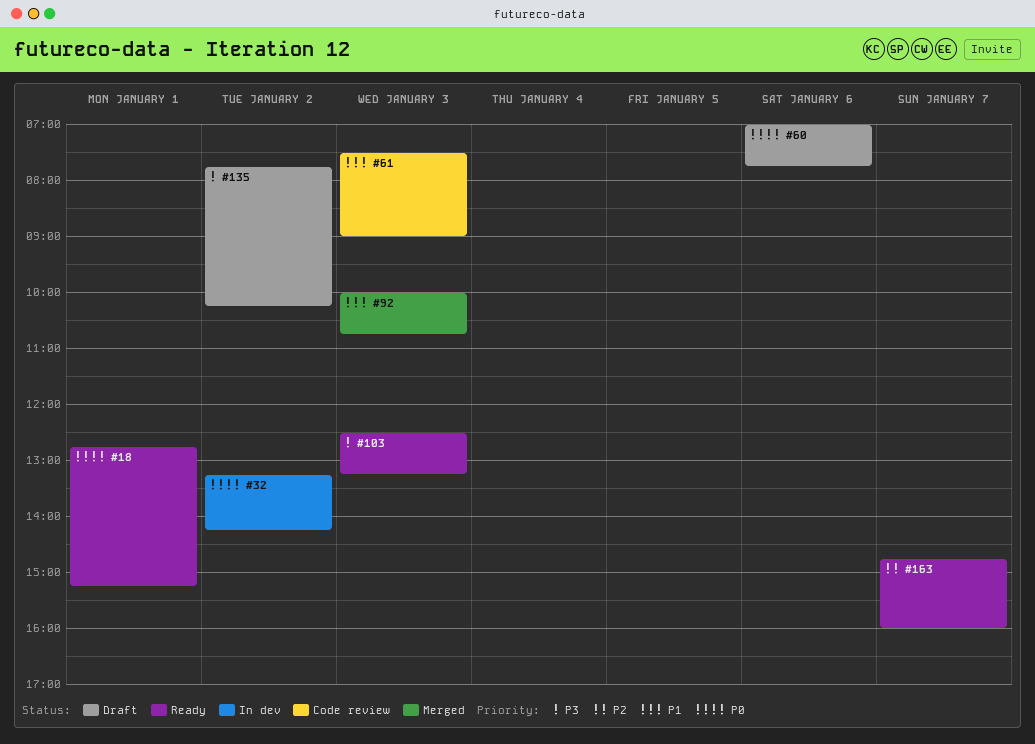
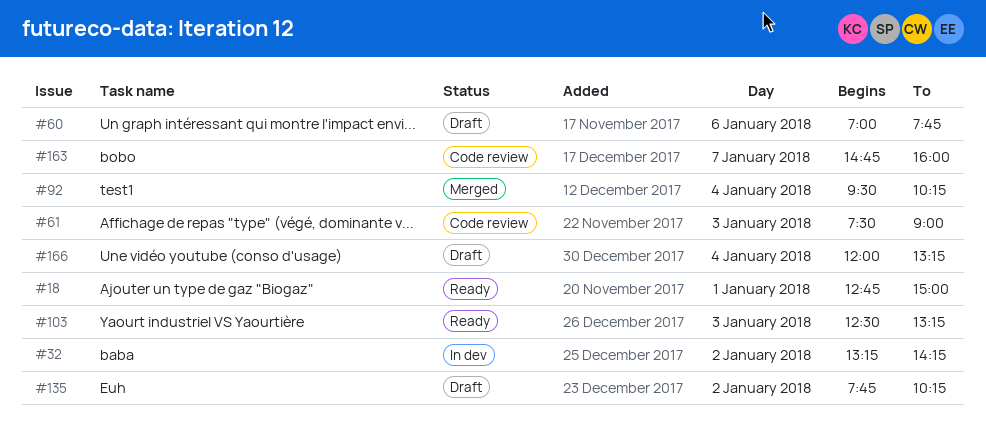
#18, ends: 15:15 -> 15:00
#92, day: Jan 3 -> Jan 4
#92, begins: 10:00 -> 09:30
#92, ends: 10:45 -> 10:15
#163, status: Ready -> Code review
#166: none -> present

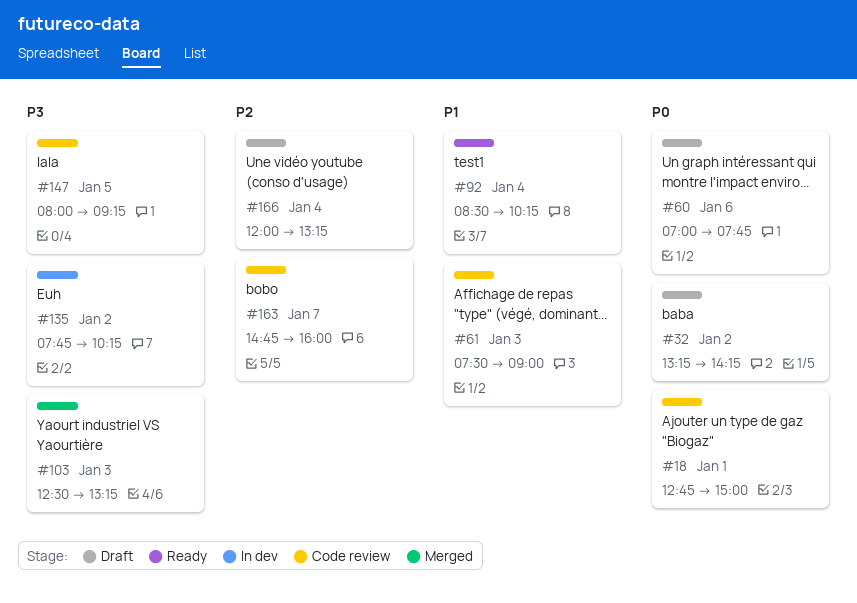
#18, status: Ready -> Code review
#32, status: In dev -> Draft
#92, status: Merged -> Ready
#92, begins: 09:30 -> 08:30
#103, status: Ready -> Merged
#135, status: Draft -> In dev
#147: none -> present

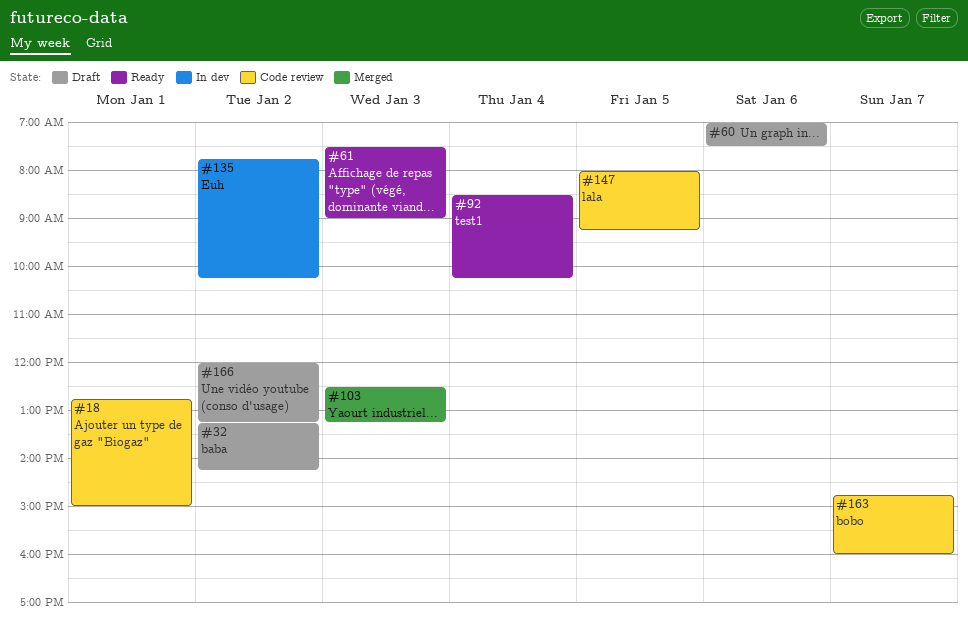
#60, ends: 07:45 -> 07:30
#61, status: Code review -> Ready
#166, day: Jan 4 -> Jan 2

